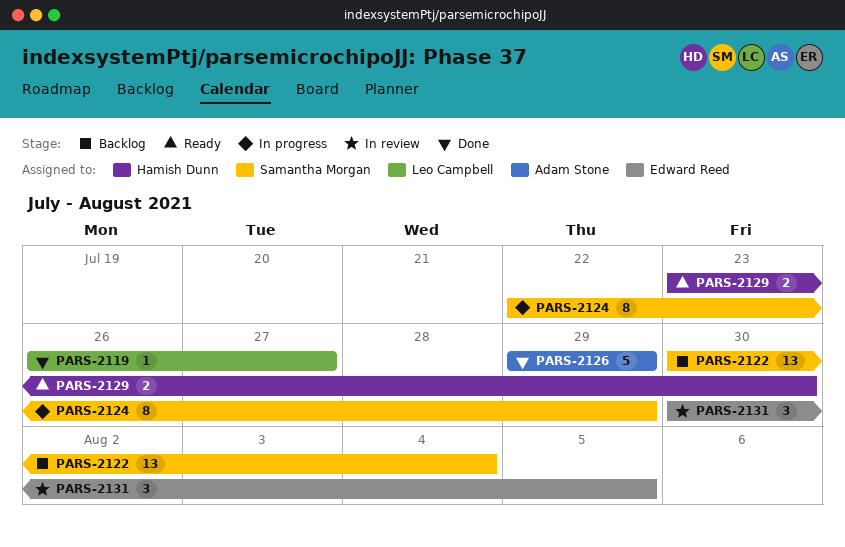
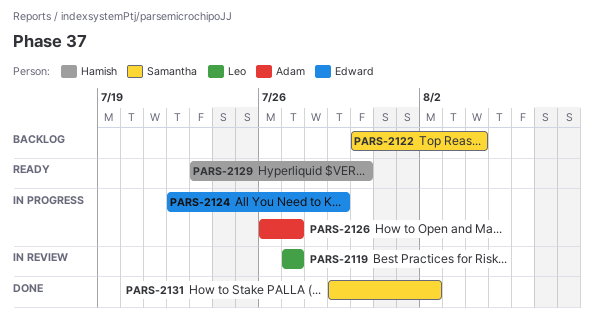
PARS-2119, status: Done -> In review
PARS-2119, start: Jul 26 -> Jul 27
PARS-2124, owner: Samantha Morgan -> Edward Reed
PARS-2126, status: Done -> In progress
PARS-2126, start: Jul 29 -> Jul 26
PARS-2126, due: Jul 29 -> Jul 27
PARS-2131, status: In review -> Done
PARS-2131, owner: Edward Reed -> Samantha Morgan
PARS-2131, start: Jul 30 -> Jul 29
PARS-2131, due: Aug 5 -> Aug 2

